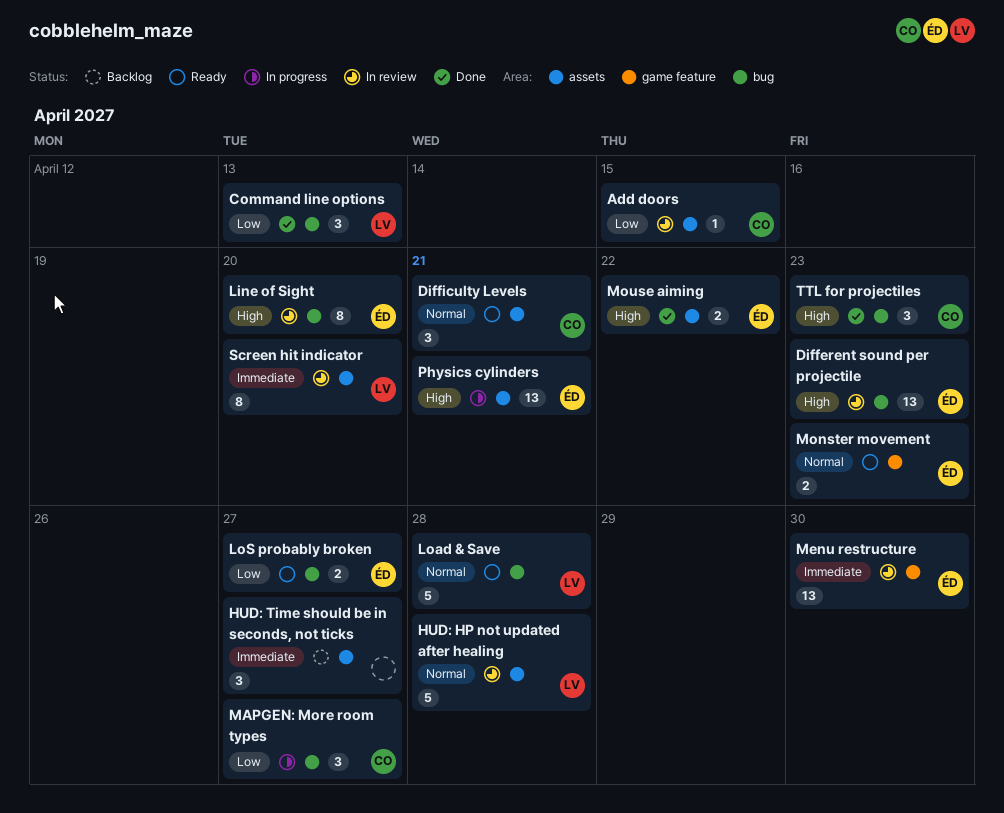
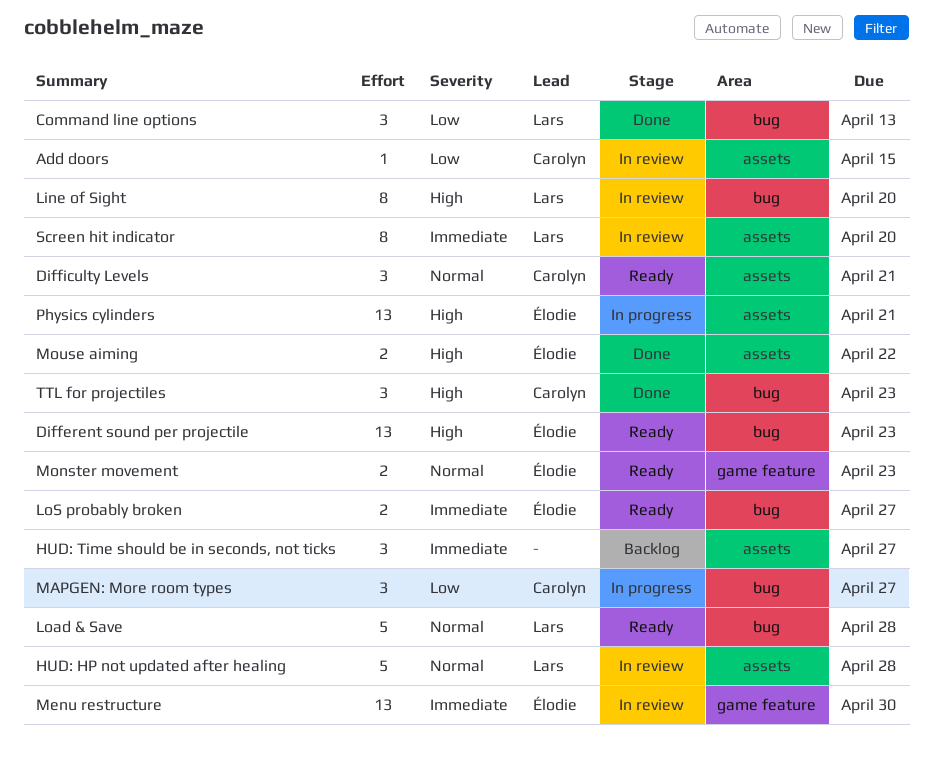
Different sound per projectile, status: In review -> Ready
Line of Sight, owner: Élodie -> Lars
LoS probably broken, priority: Low -> Immediate

